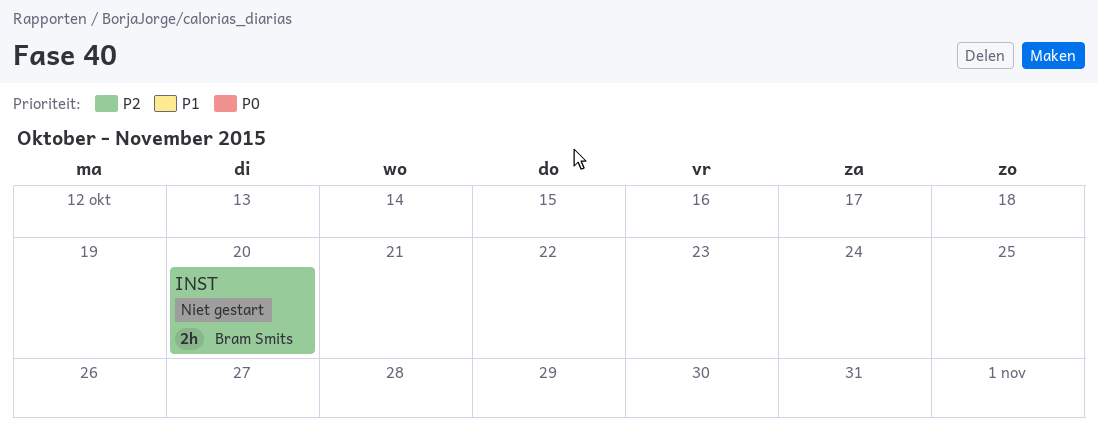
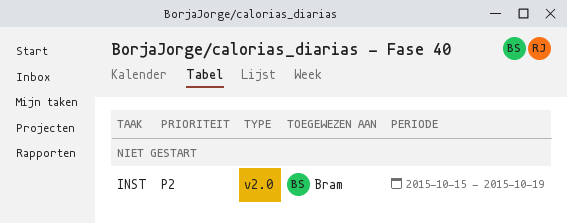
INST, due: Oct 20 -> Oct 19

